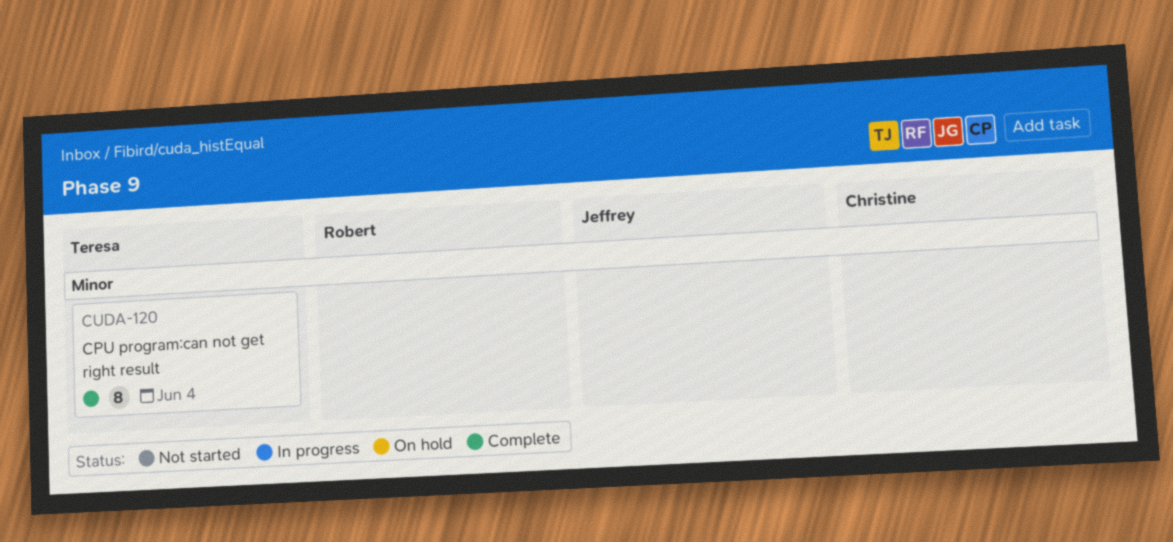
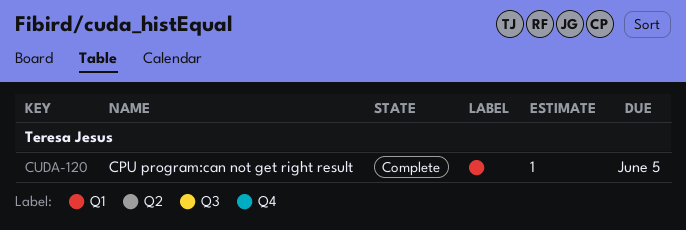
CUDA-120, estimate: 8 -> 1
CUDA-120, due: Jun 4 -> Jun 5

